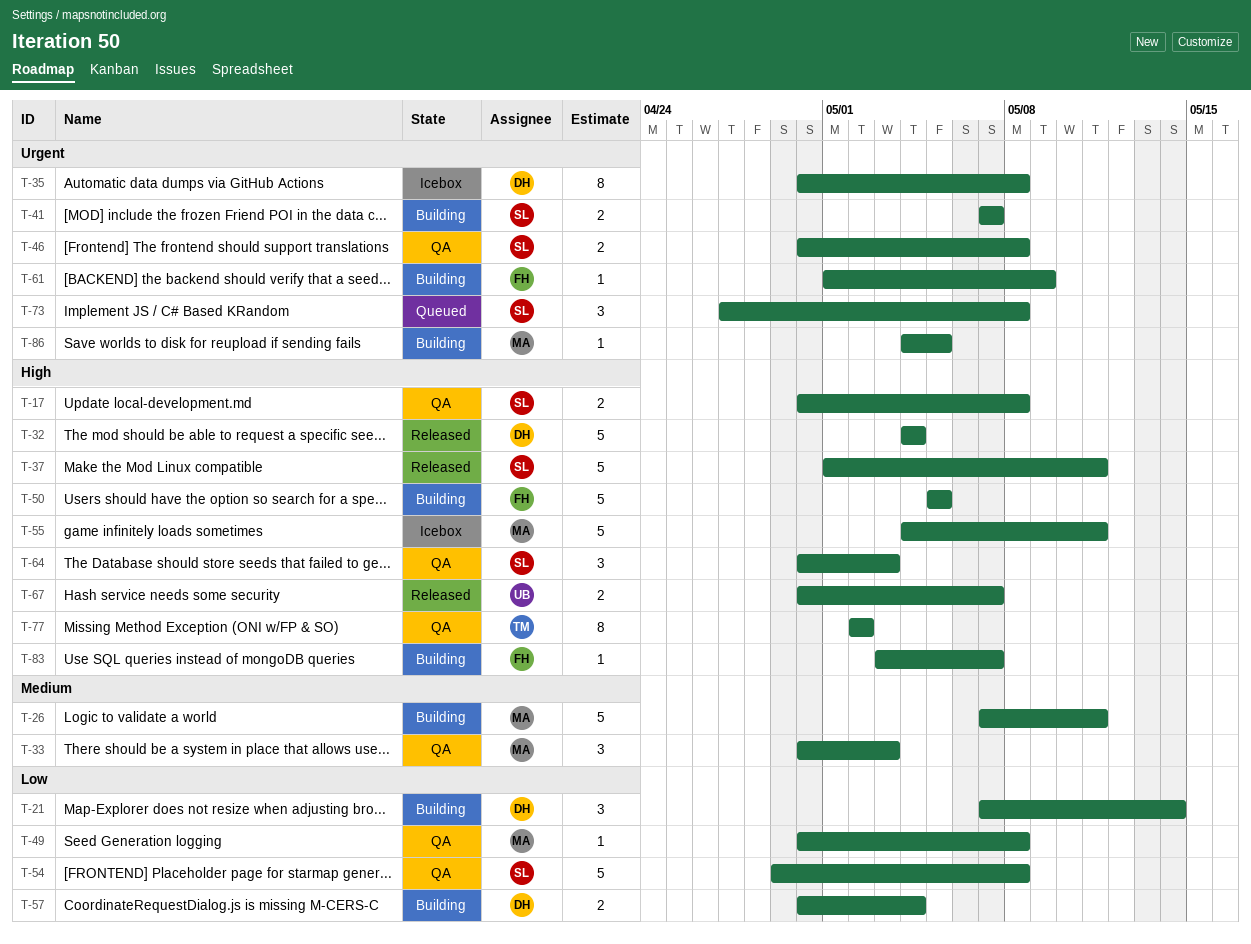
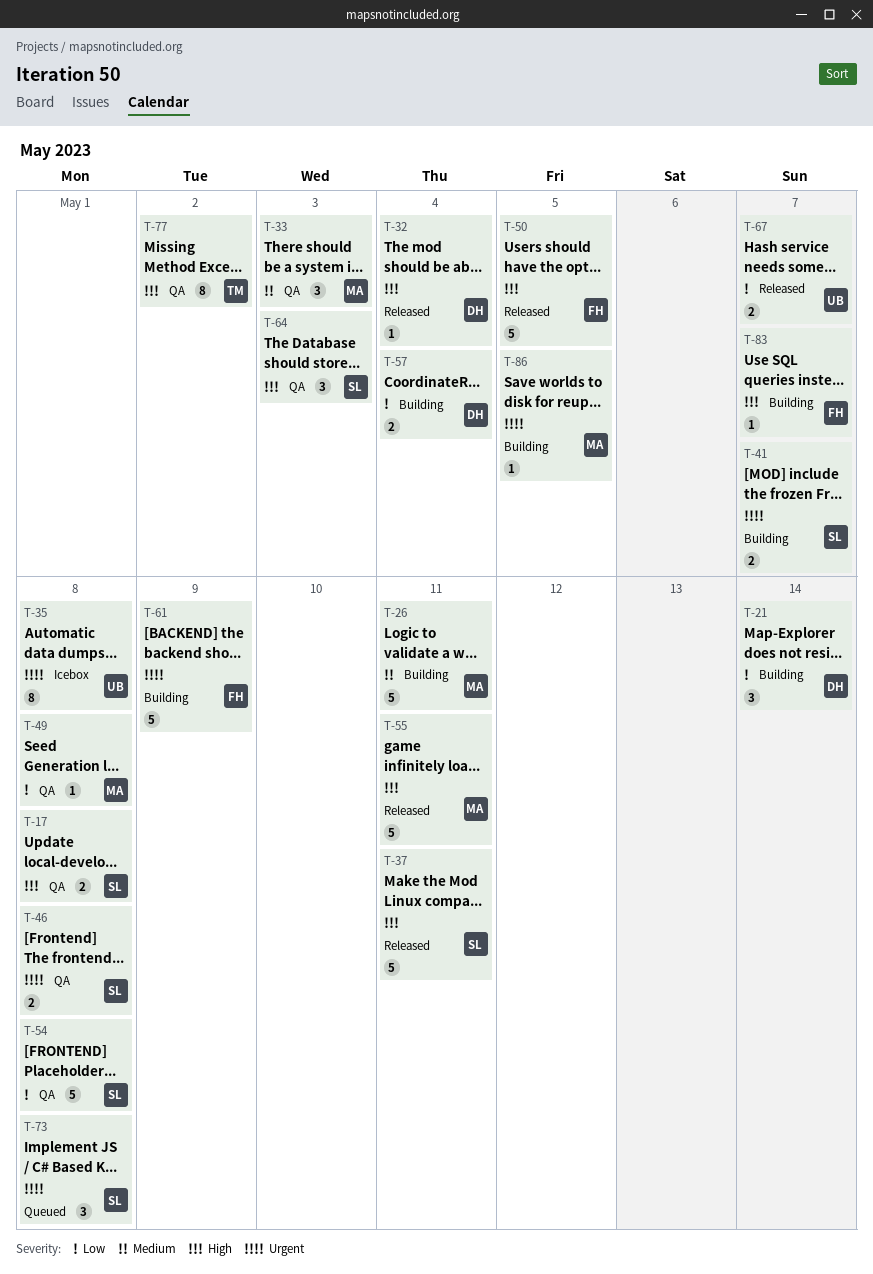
T-32, estimate: 5 -> 1
T-35, owner: DH -> UB
T-50, status: Building -> Released
T-55, status: Icebox -> Released
T-61, estimate: 1 -> 5
T-67, priority: High -> Low

